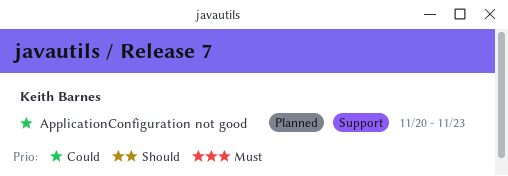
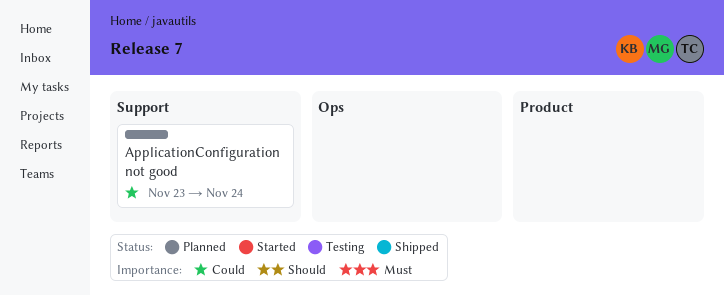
ApplicationConfiguration not good, start: Nov 20 -> Nov 23
ApplicationConfiguration not good, due: Nov 23 -> Nov 24

